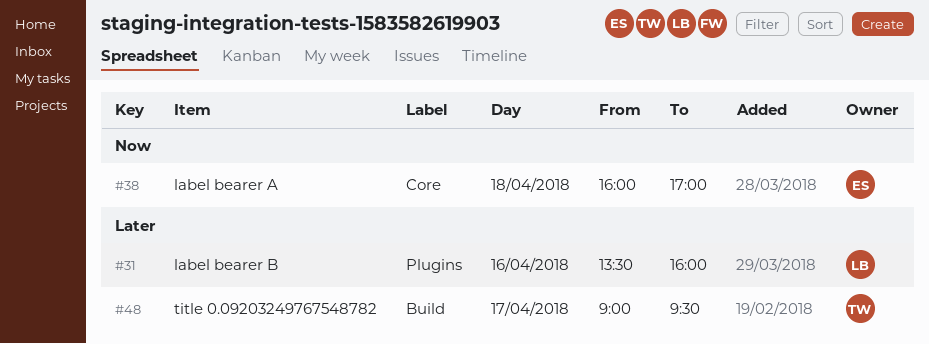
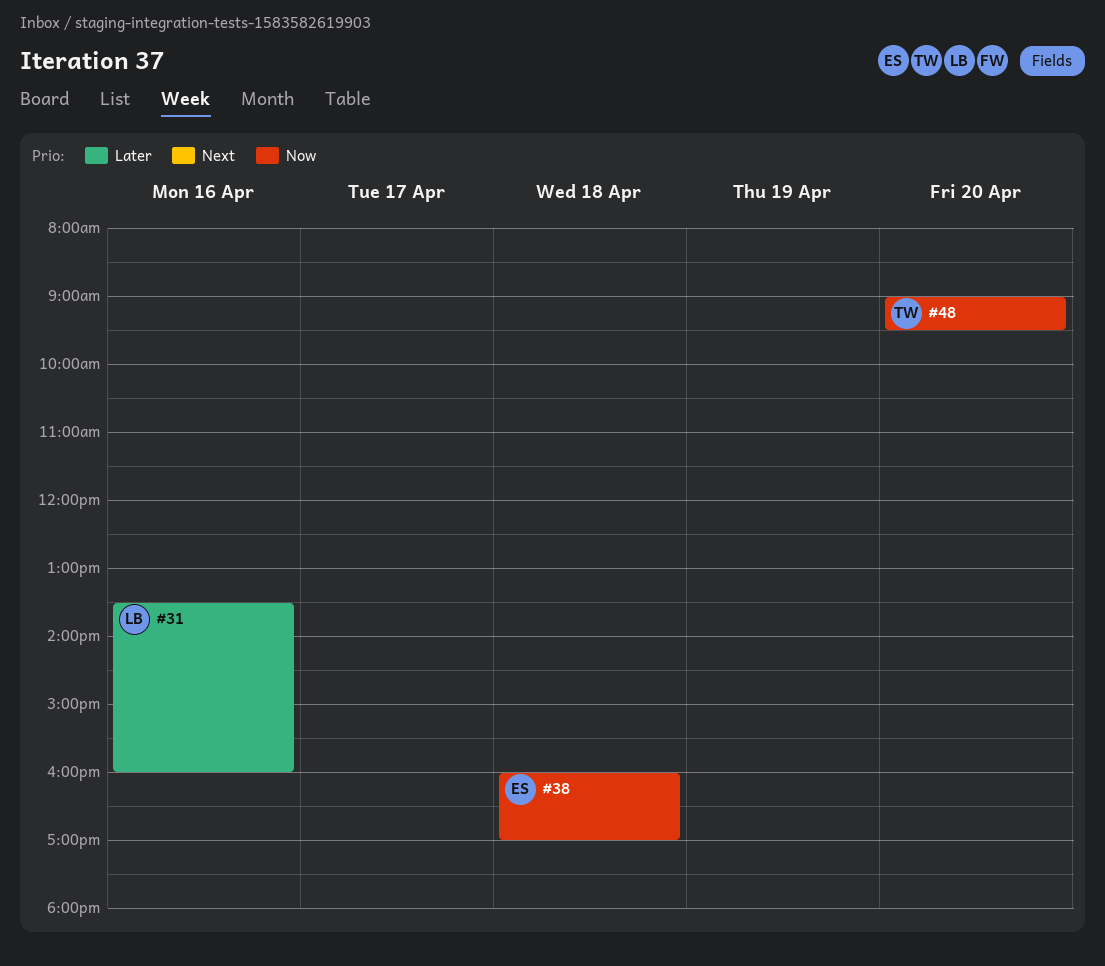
#48, priority: Later -> Now
#48, day: Apr 17 -> Apr 20

